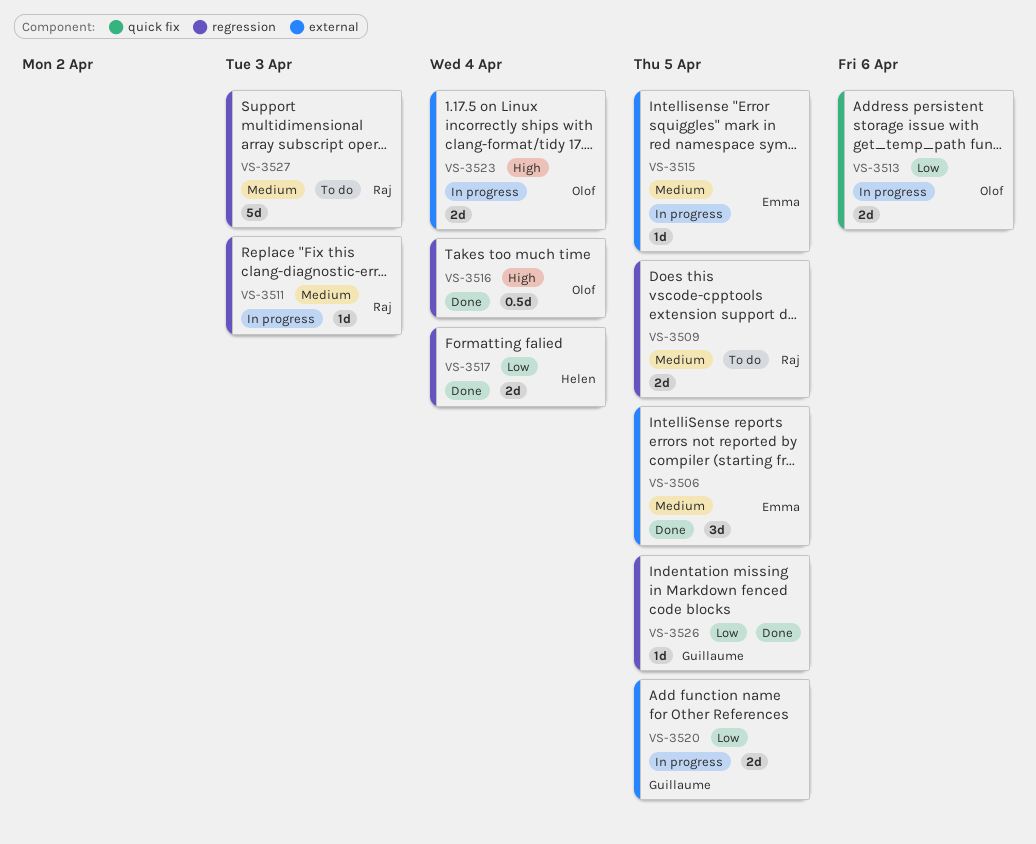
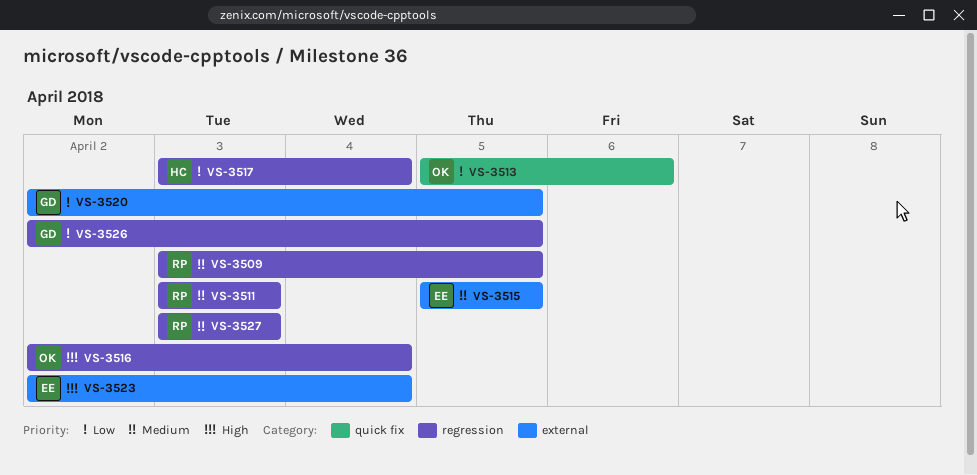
VS-3506: present -> none
VS-3523, owner: Olof -> Emma

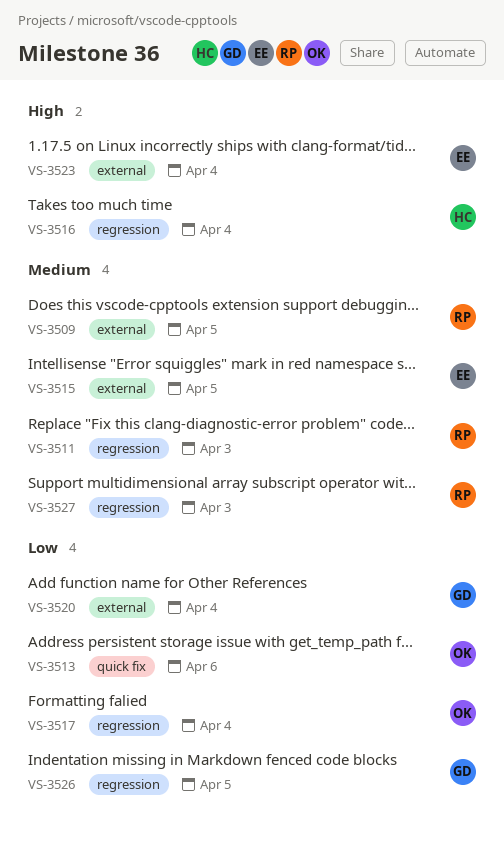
VS-3509, label: regression -> external
VS-3516, owner: OK -> HC
VS-3517, owner: HC -> OK
VS-3520, due: Apr 5 -> Apr 4

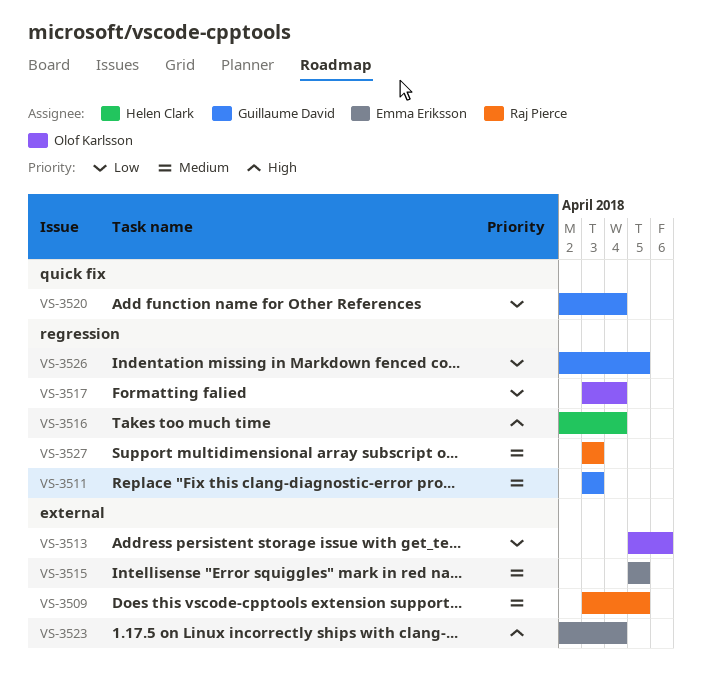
VS-3511, owner: Raj Pierce -> Guillaume David
VS-3513, label: quick fix -> external
VS-3520, label: external -> quick fix

